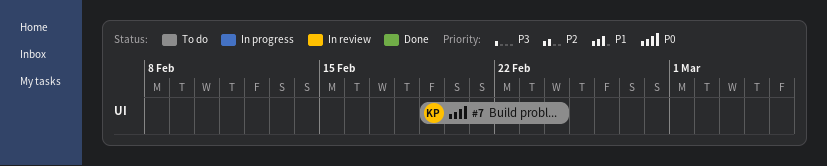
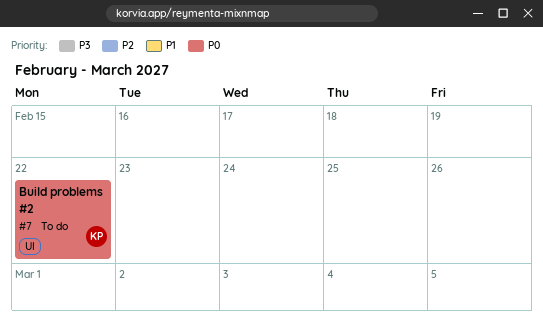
#7, due: Feb 24 -> Feb 22

